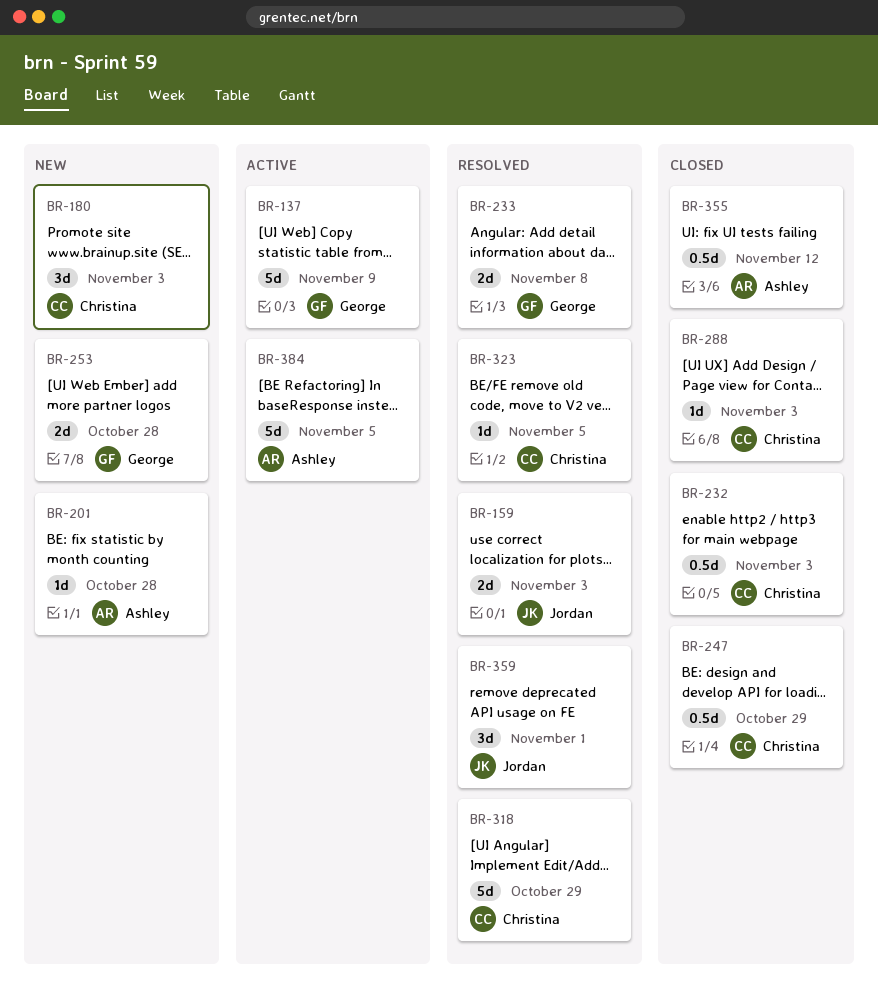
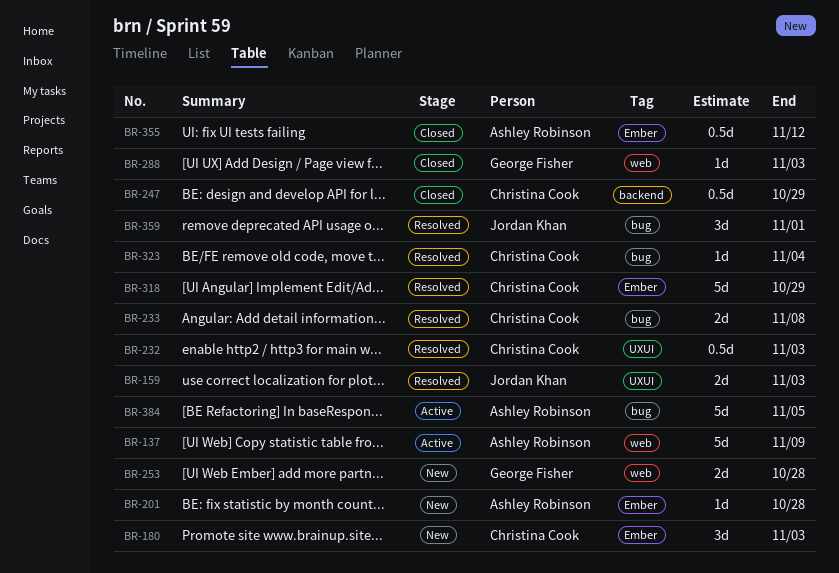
BR-137, owner: George Fisher -> Ashley Robinson
BR-232, status: Closed -> Resolved
BR-233, owner: George Fisher -> Christina Cook
BR-288, owner: Christina Cook -> George Fisher
BR-323, due: Nov 5 -> Nov 4

